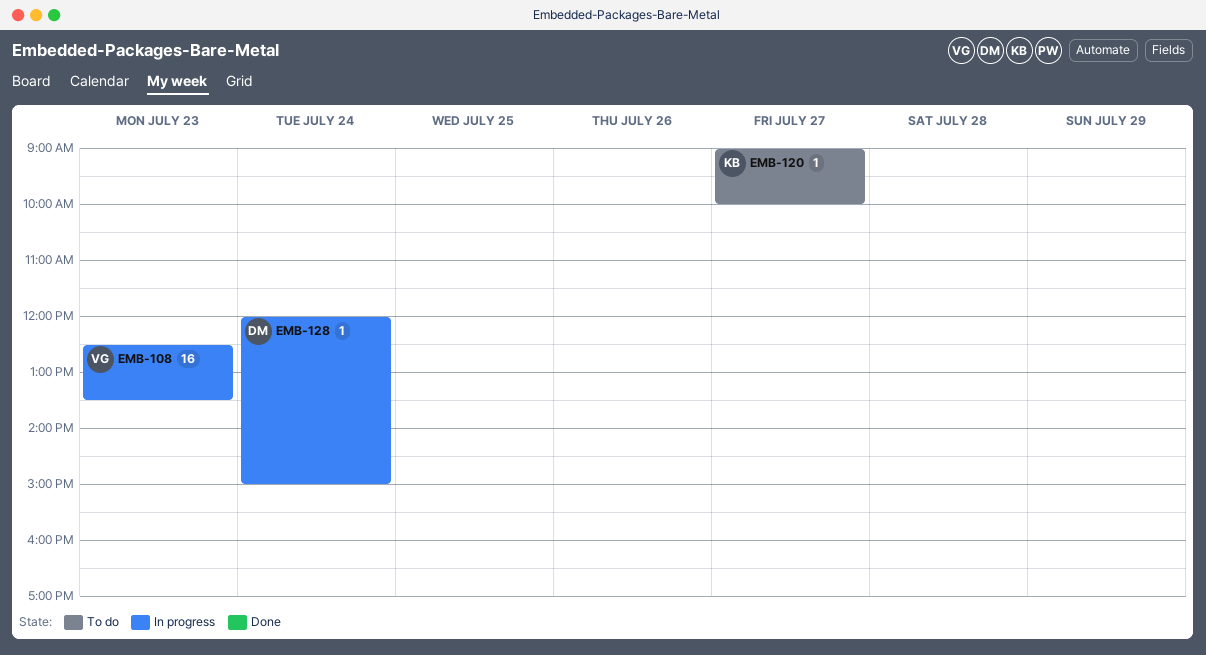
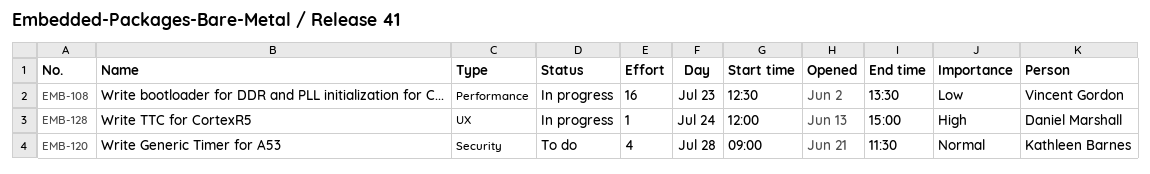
EMB-120, estimate: 1 -> 4
EMB-120, day: Jul 27 -> Jul 28
EMB-120, ends: 10:00 -> 11:30

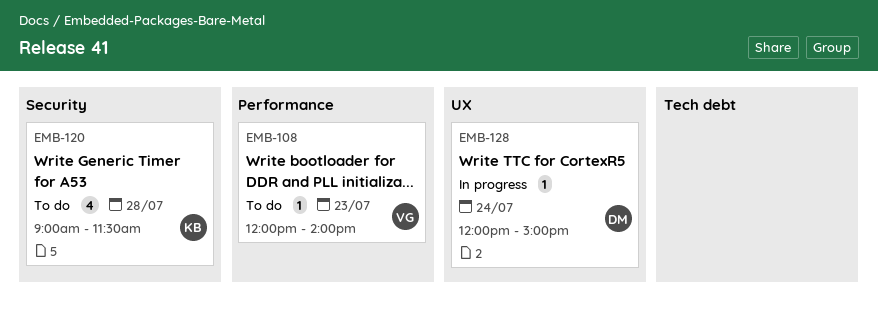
EMB-108, status: In progress -> To do
EMB-108, estimate: 16 -> 1
EMB-108, begins: 12:30 -> 12:00
EMB-108, ends: 13:30 -> 14:00

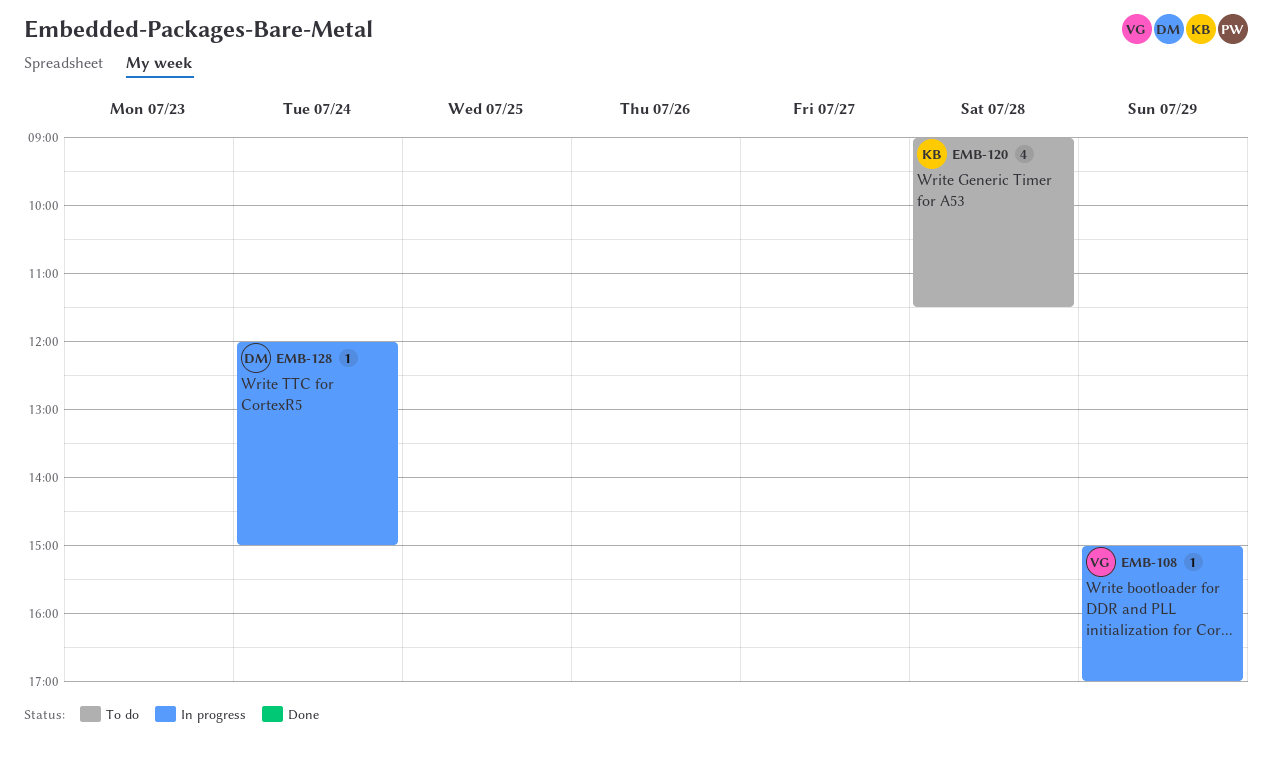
EMB-108, status: To do -> In progress
EMB-108, day: Jul 23 -> Jul 29
EMB-108, begins: 12:00 -> 15:00
EMB-108, ends: 14:00 -> 17:00

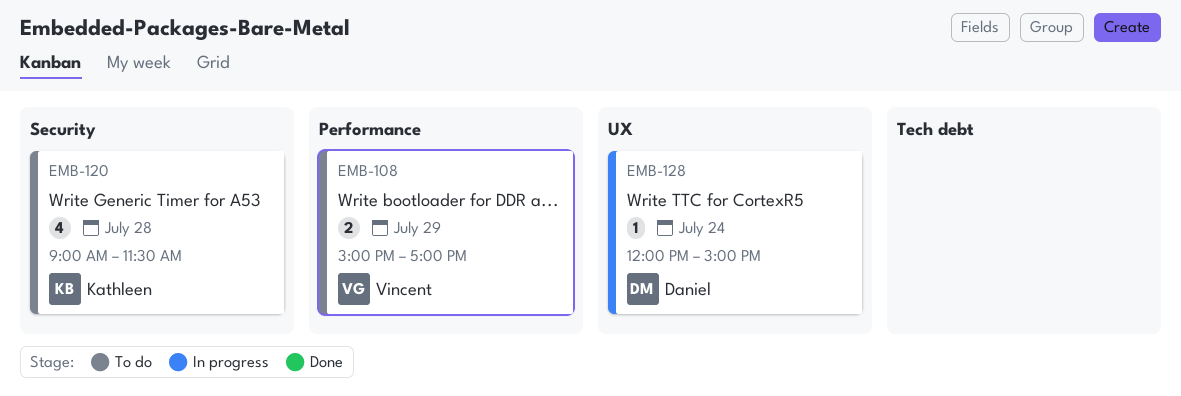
EMB-108, status: In progress -> To do
EMB-108, estimate: 1 -> 2

